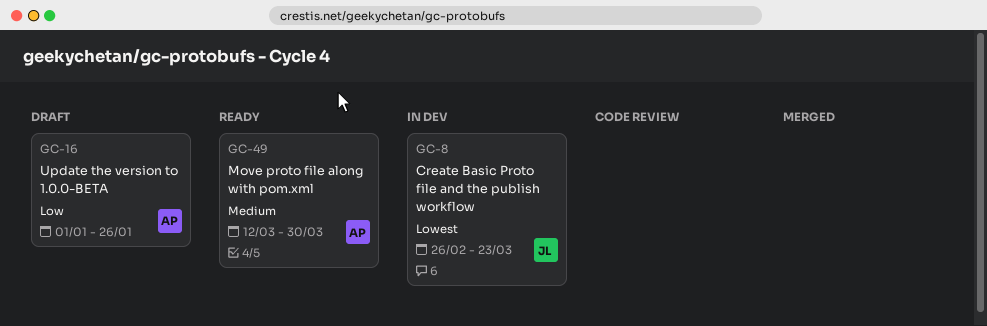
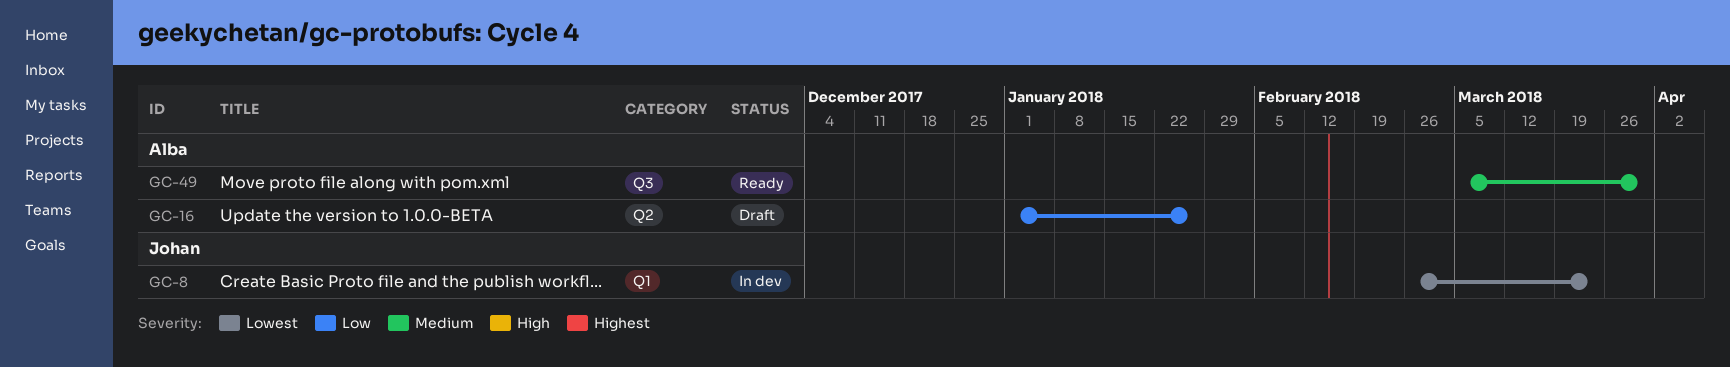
GC-49, start: Mar 12 -> Mar 5

